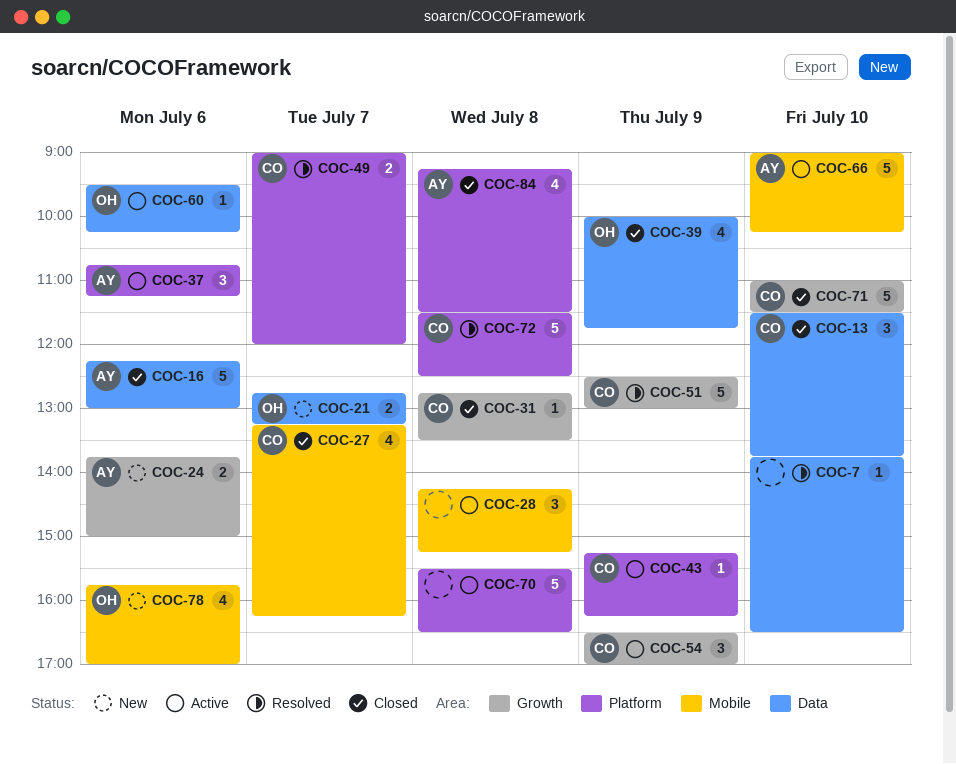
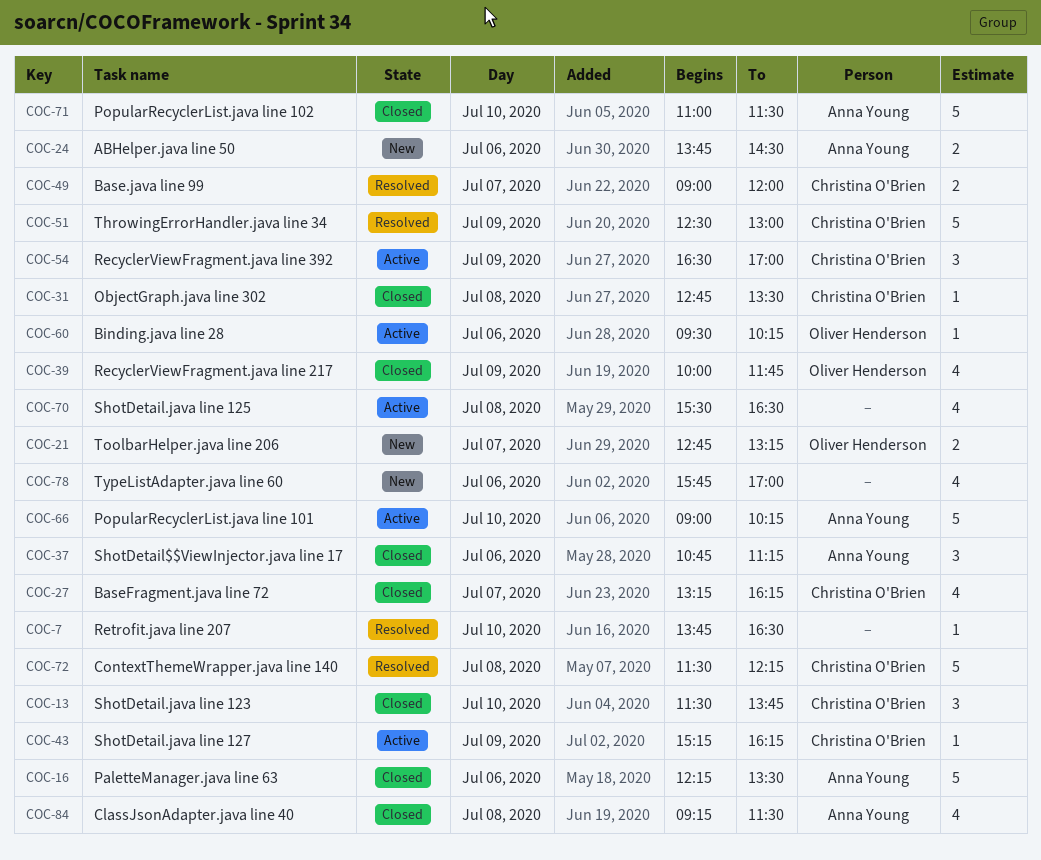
COC-16, ends: 13:00 -> 13:30
COC-24, ends: 15:00 -> 14:30
COC-28: present -> none
COC-37, status: Active -> Closed
COC-70, estimate: 5 -> 4
COC-71, owner: Christina O'Brien -> Anna Young
COC-72, ends: 12:30 -> 12:15
COC-78, owner: Oliver Henderson -> none

